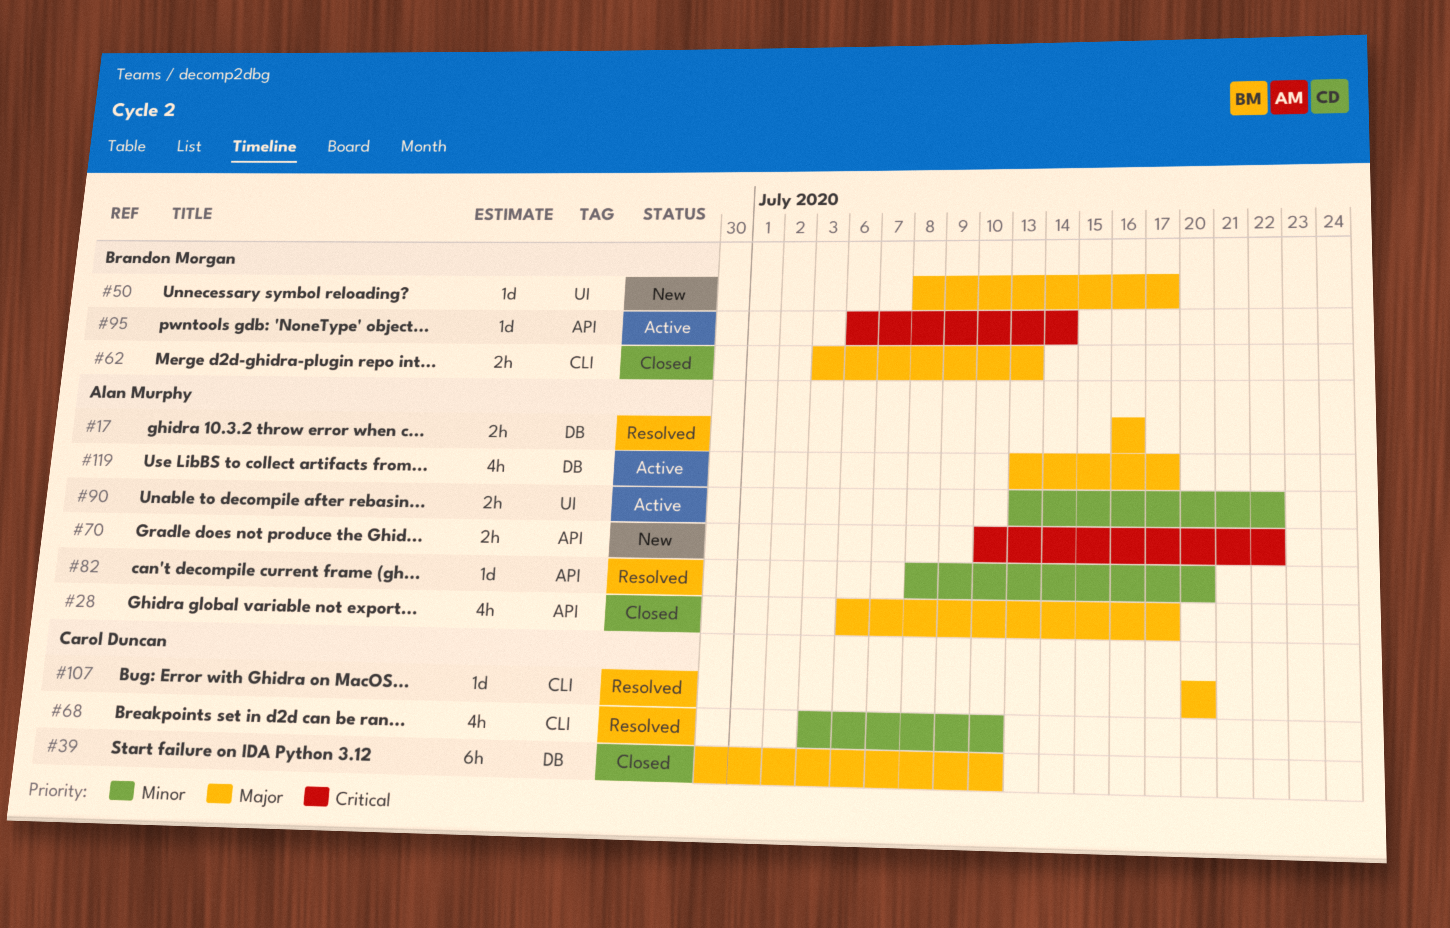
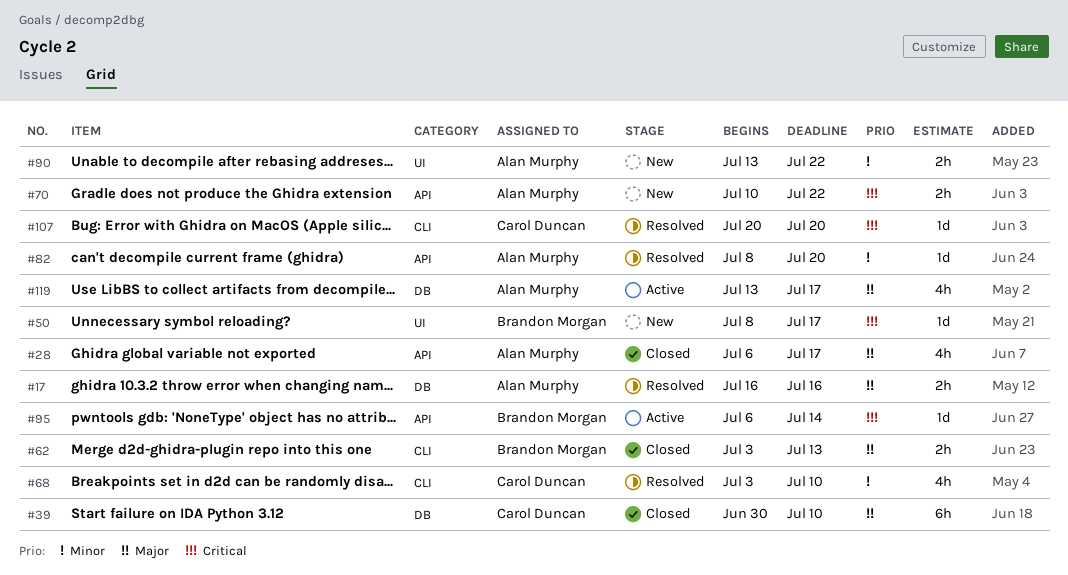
#50, priority: Major -> Critical
#90, status: Active -> New
#107, priority: Major -> Critical

